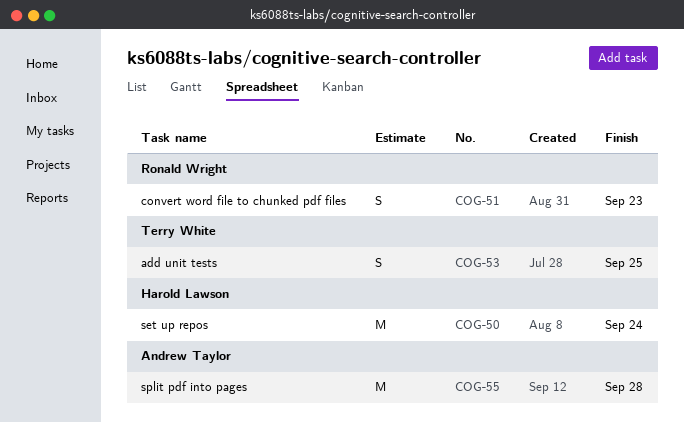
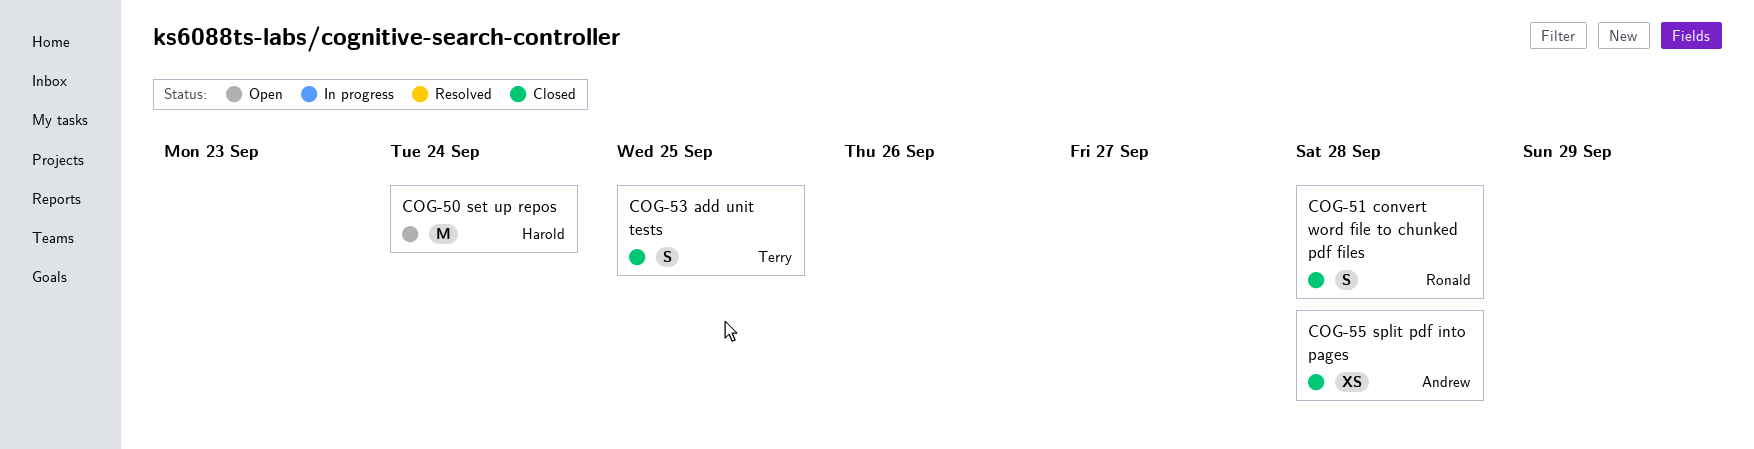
COG-51, due: Sep 23 -> Sep 28
COG-55, estimate: M -> XS

